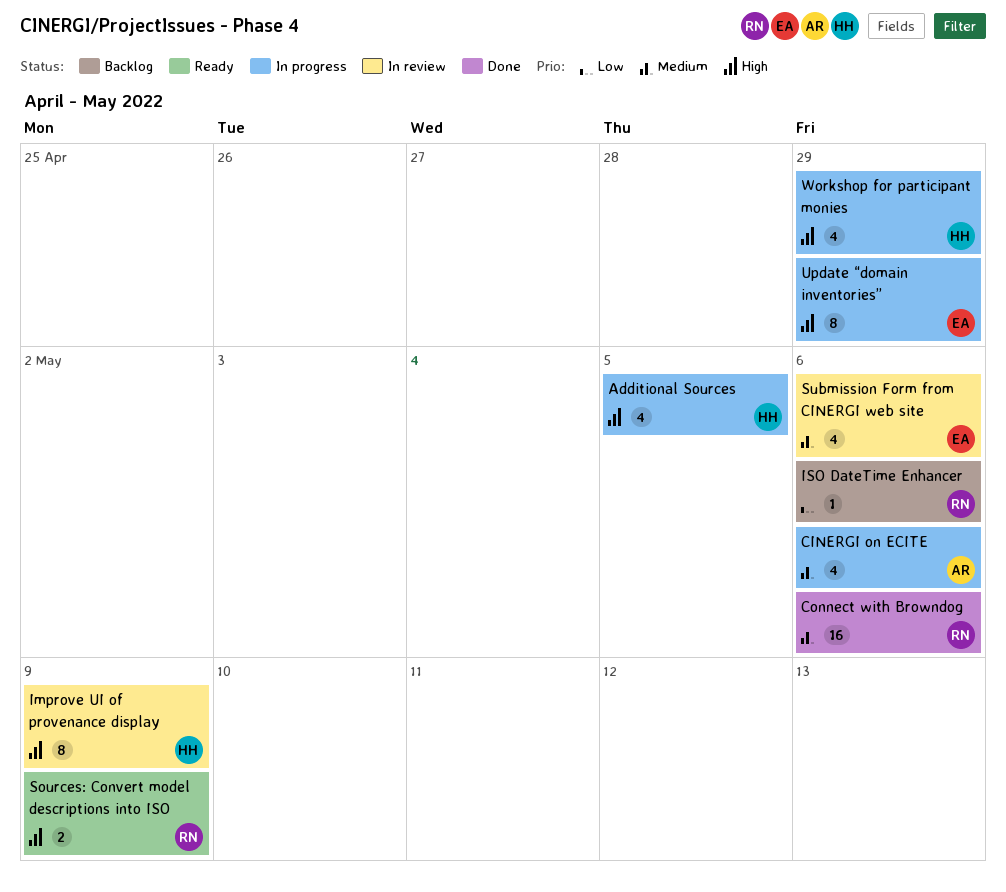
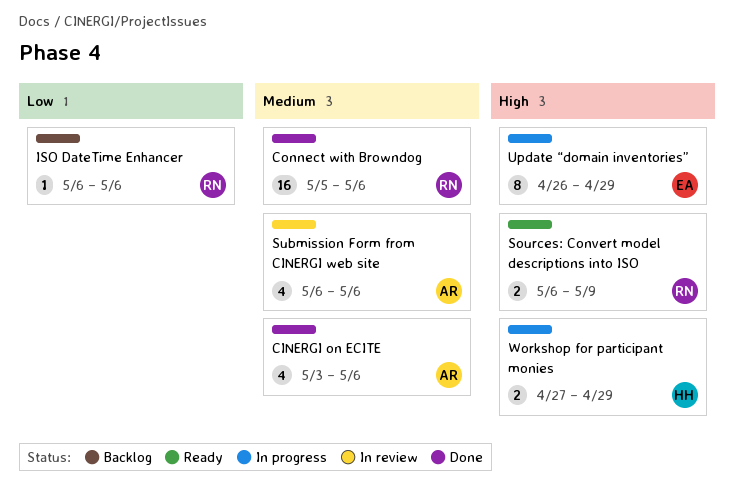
Additional Sources: present -> none
CINERGI on ECITE, status: In progress -> Done
Improve UI of provenance display: present -> none
Submission Form from CINERGI web site, owner: EA -> AR
Workshop for participant monies, estimate: 4 -> 2

